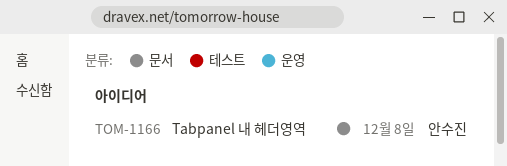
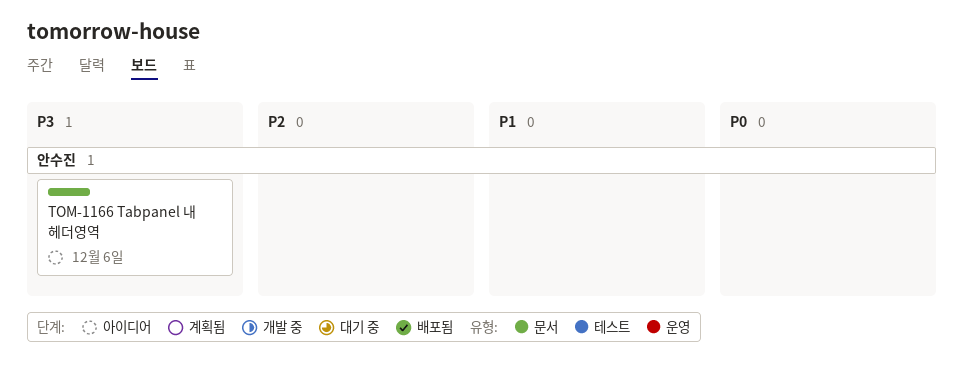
TOM-1166, due: Dec 8 -> Dec 6

